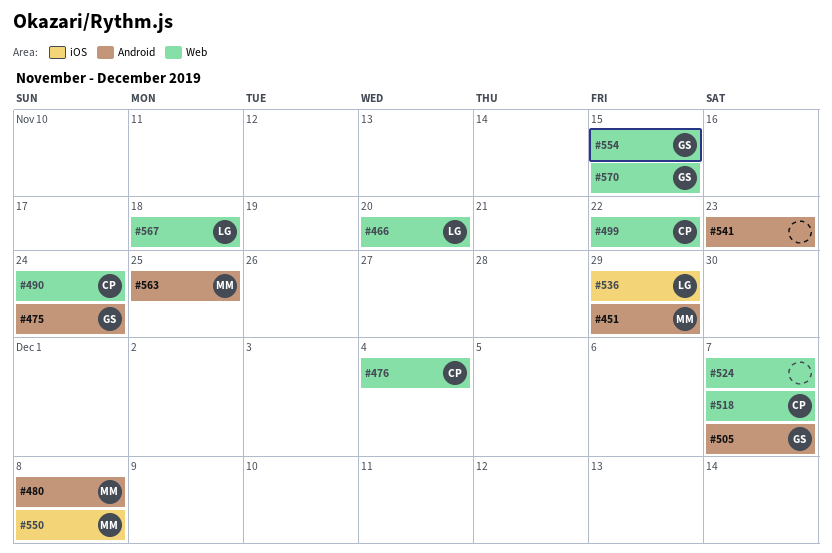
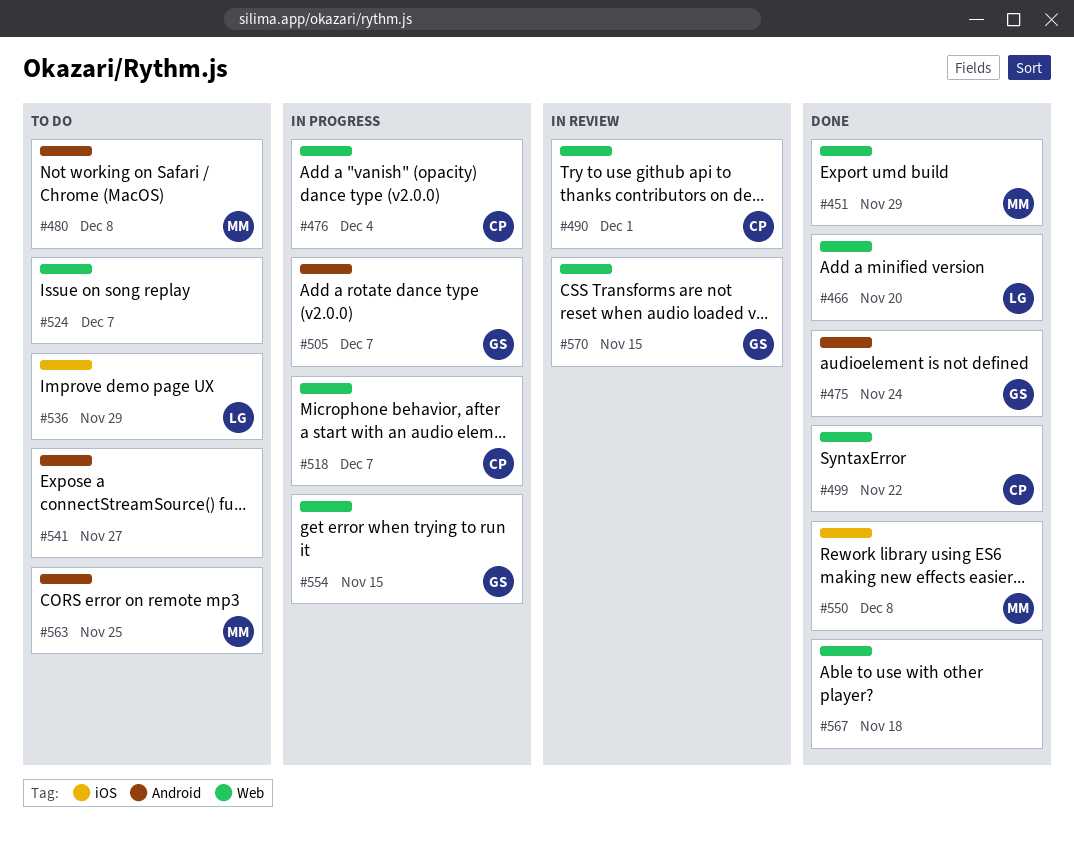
#451, label: Android -> Web
#490, due: Nov 24 -> Dec 1
#541, due: Nov 23 -> Nov 27
#567, owner: LG -> none

